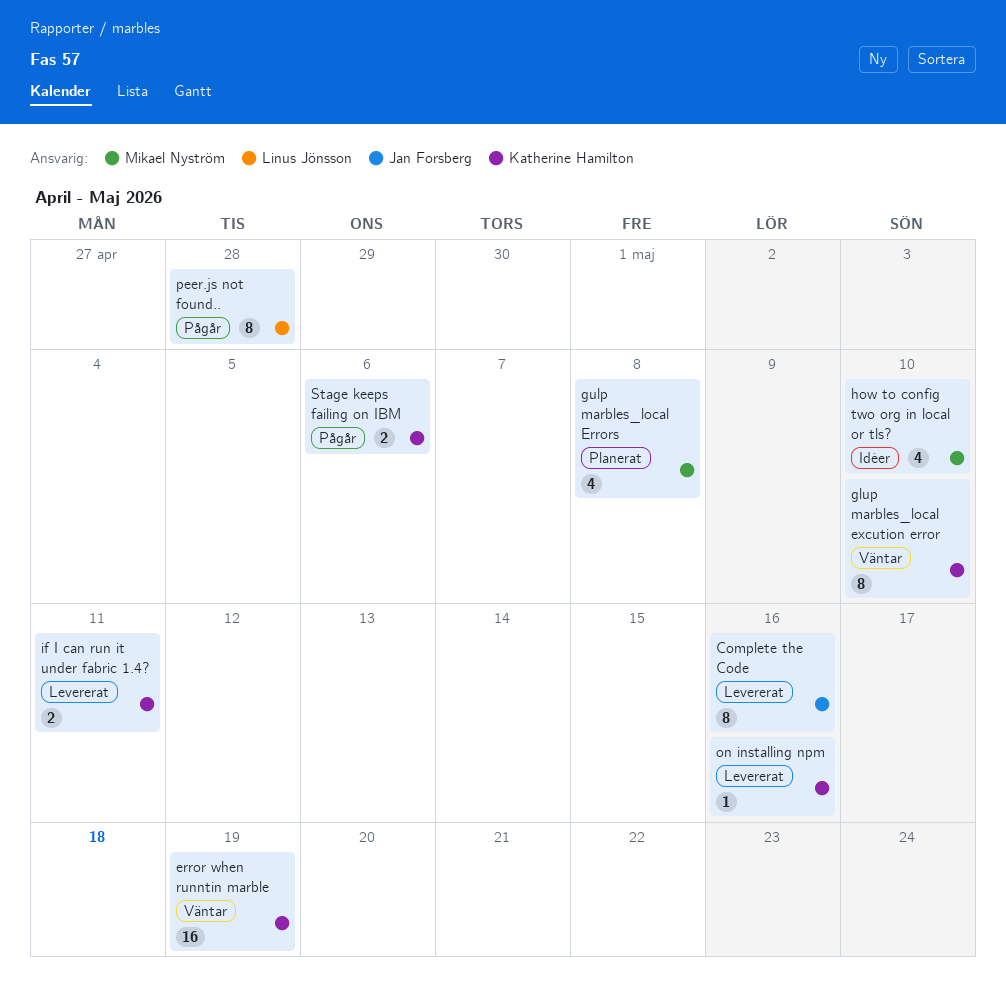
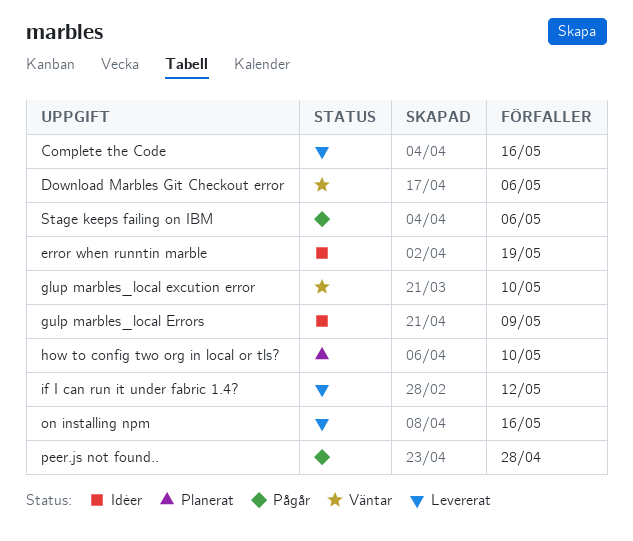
Download Marbles Git Checkout error: none -> present
error when runntin marble, status: Väntar -> Idéer
gulp marbles_local Errors, status: Planerat -> Idéer
gulp marbles_local Errors, due: May 8 -> May 9
how to config two org in local or tls?, status: Idéer -> Planerat
if I can run it under fabric 1.4?, due: May 11 -> May 12

